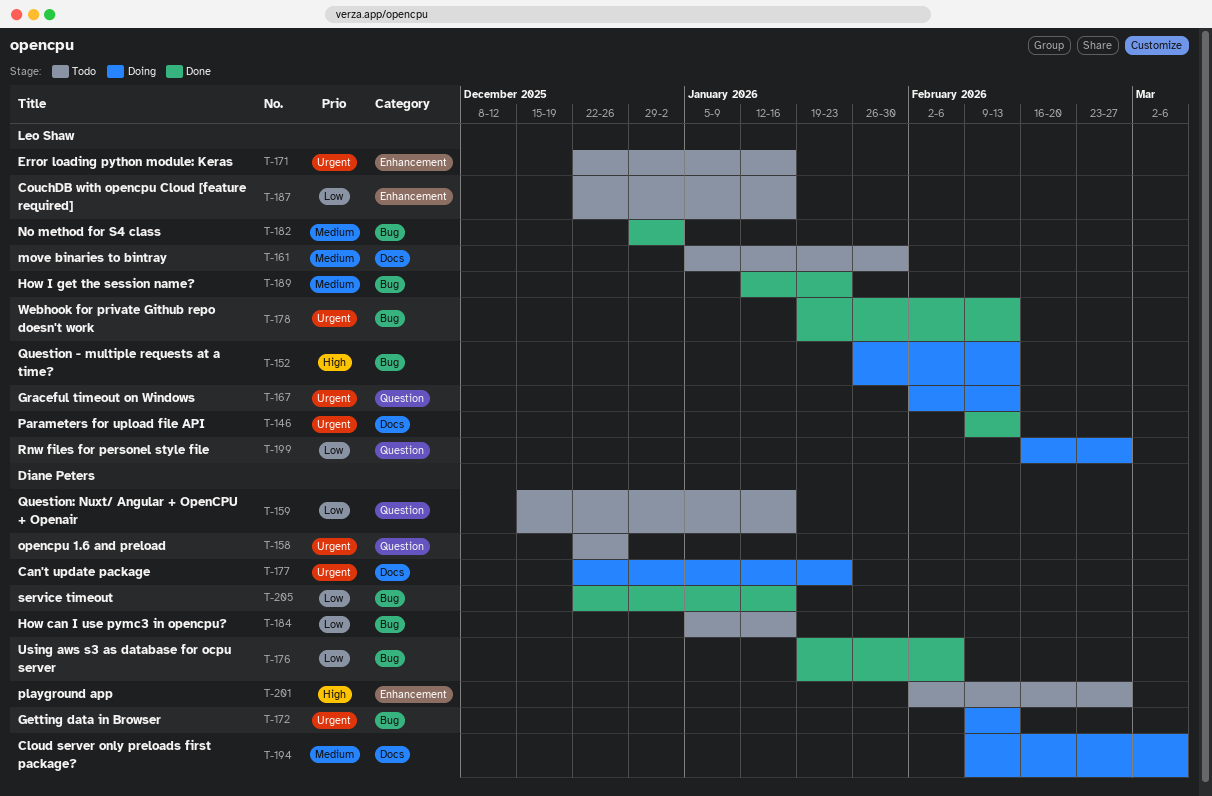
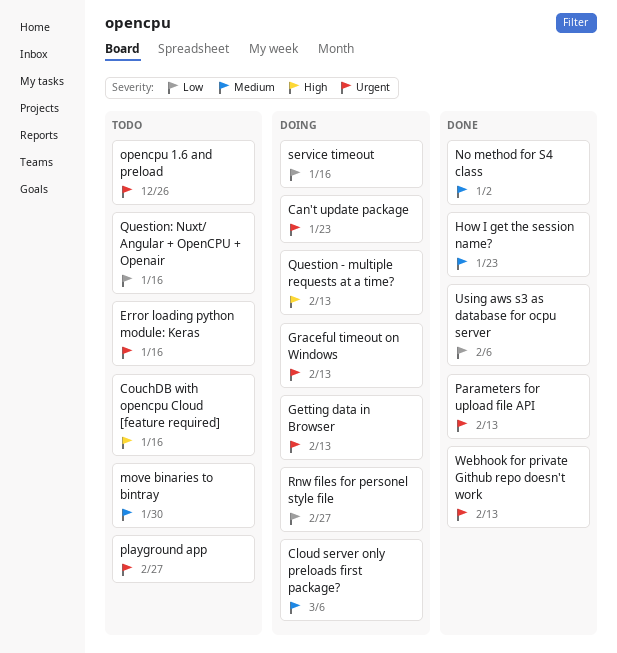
CouchDB with opencpu Cloud [feature required], priority: Low -> High
How can I use pymc3 in opencpu?: present -> none
playground app, priority: High -> Urgent
service timeout, status: Done -> Doing

